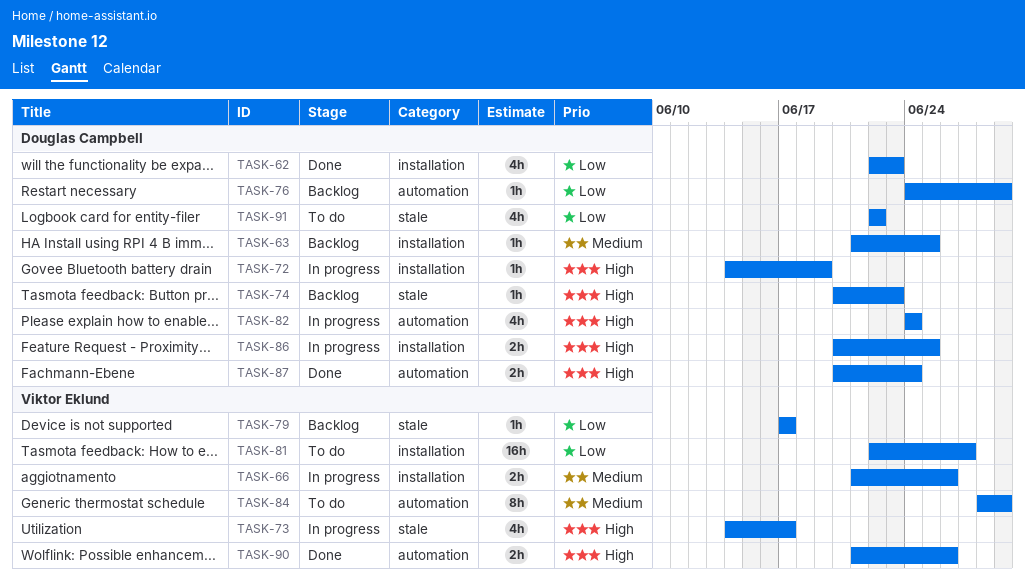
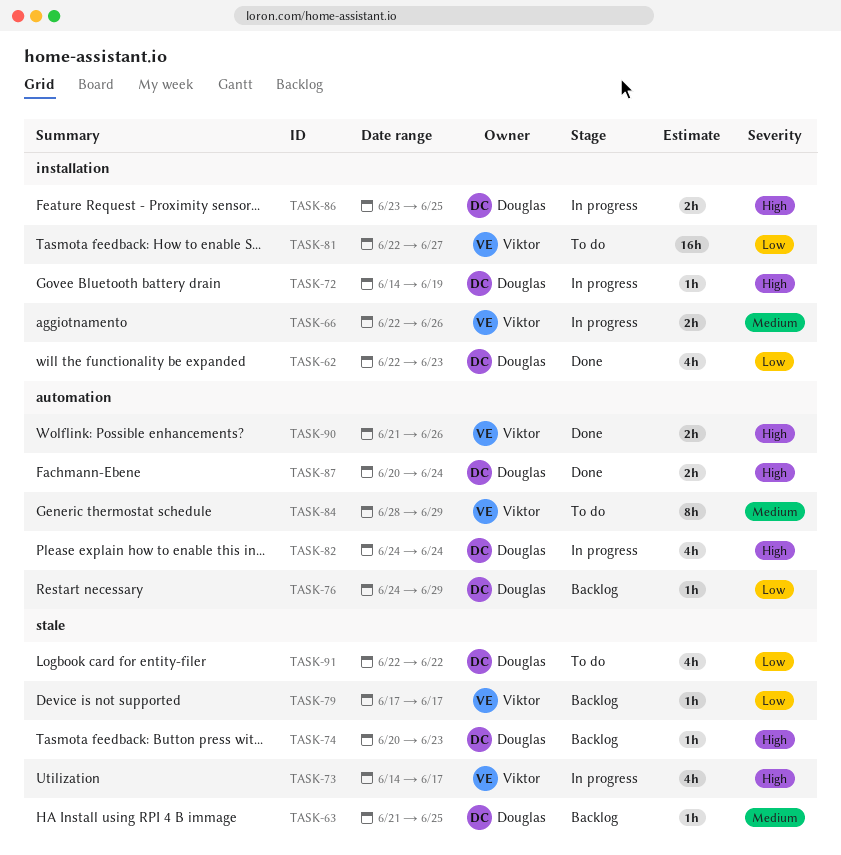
TASK-63, label: installation -> stale
TASK-66, start: Jun 21 -> Jun 22
TASK-86, start: Jun 20 -> Jun 23

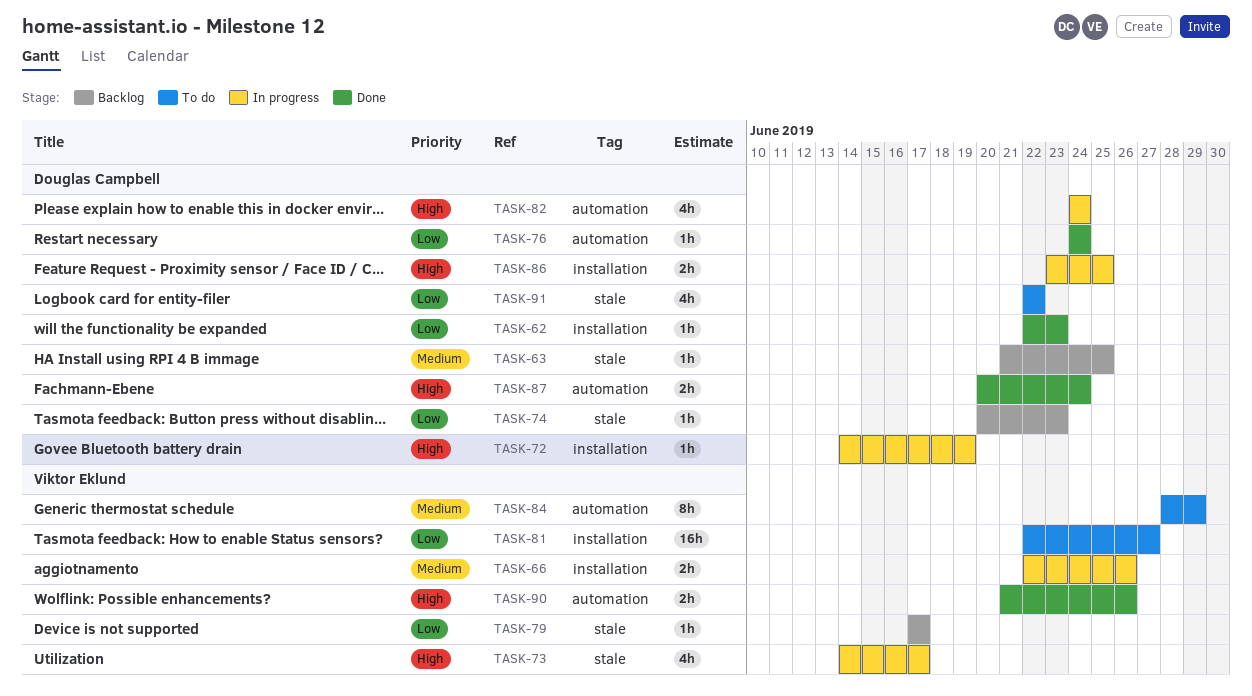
TASK-62, estimate: 4h -> 1h
TASK-74, priority: High -> Low
TASK-76, status: Backlog -> Done
TASK-76, due: Jun 29 -> Jun 24

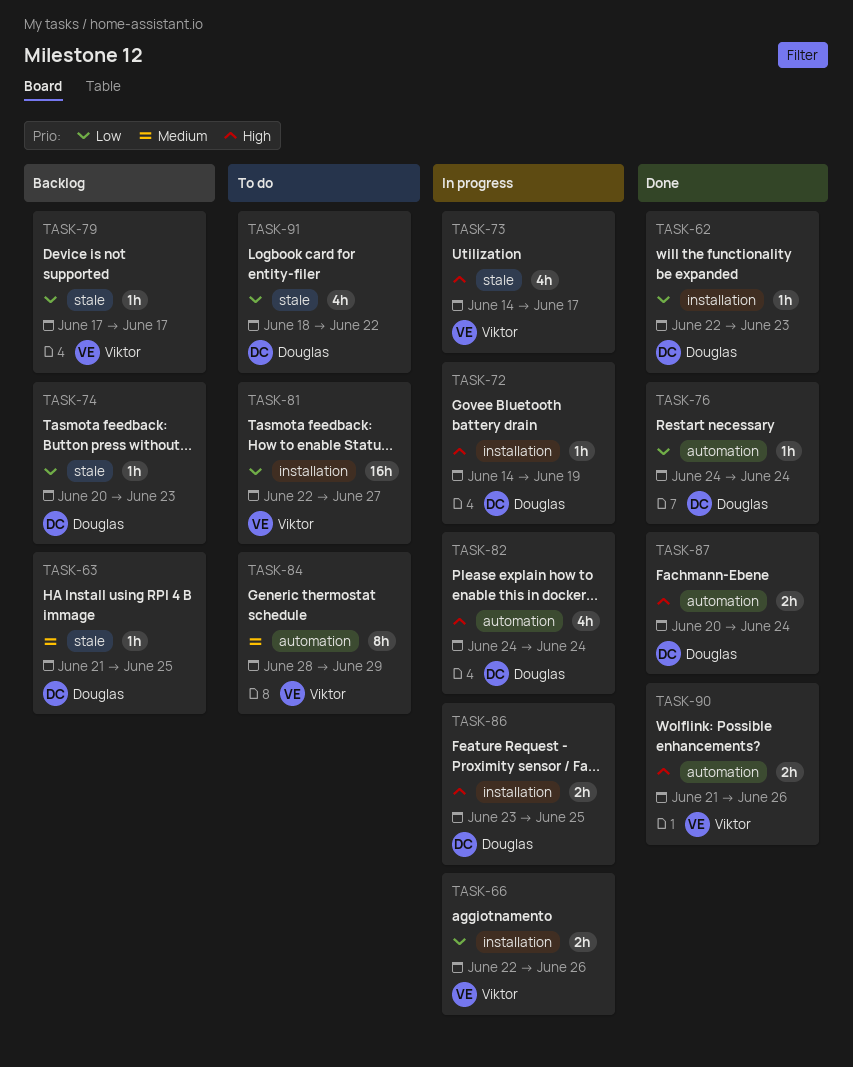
TASK-66, priority: Medium -> Low
TASK-91, start: Jun 22 -> Jun 18

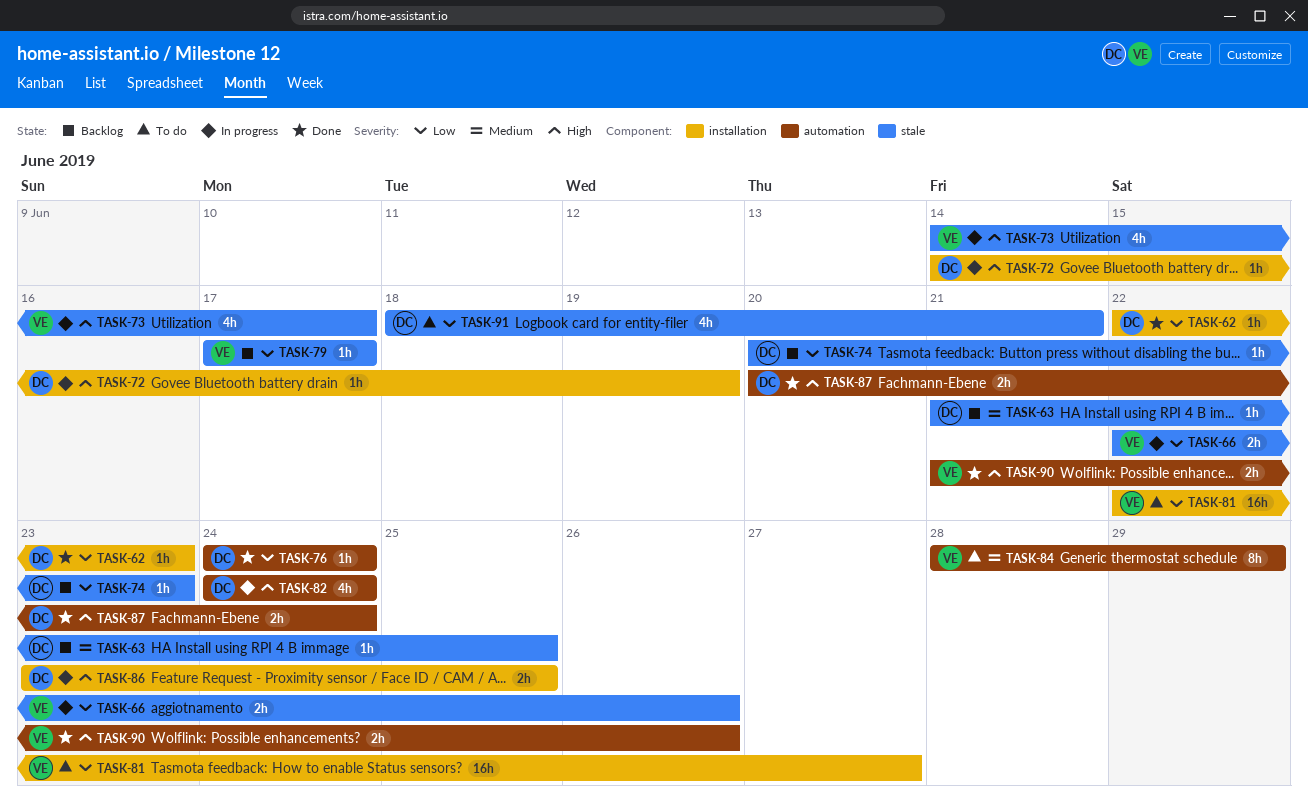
TASK-66, label: installation -> stale
TASK-91, due: Jun 22 -> Jun 21

